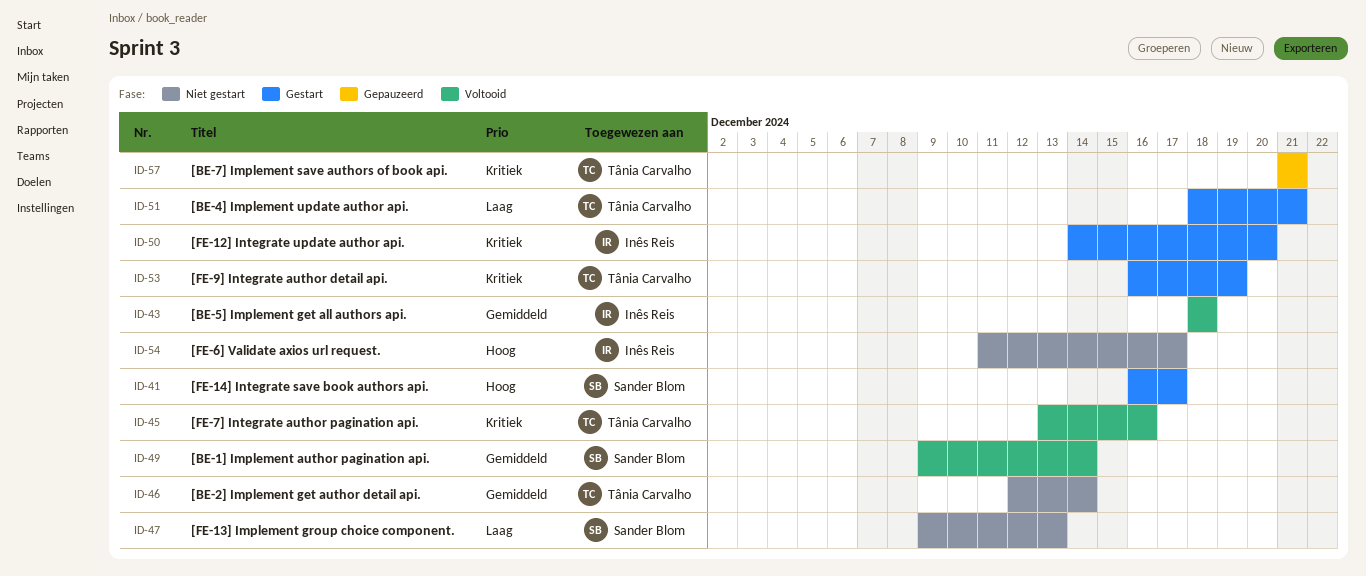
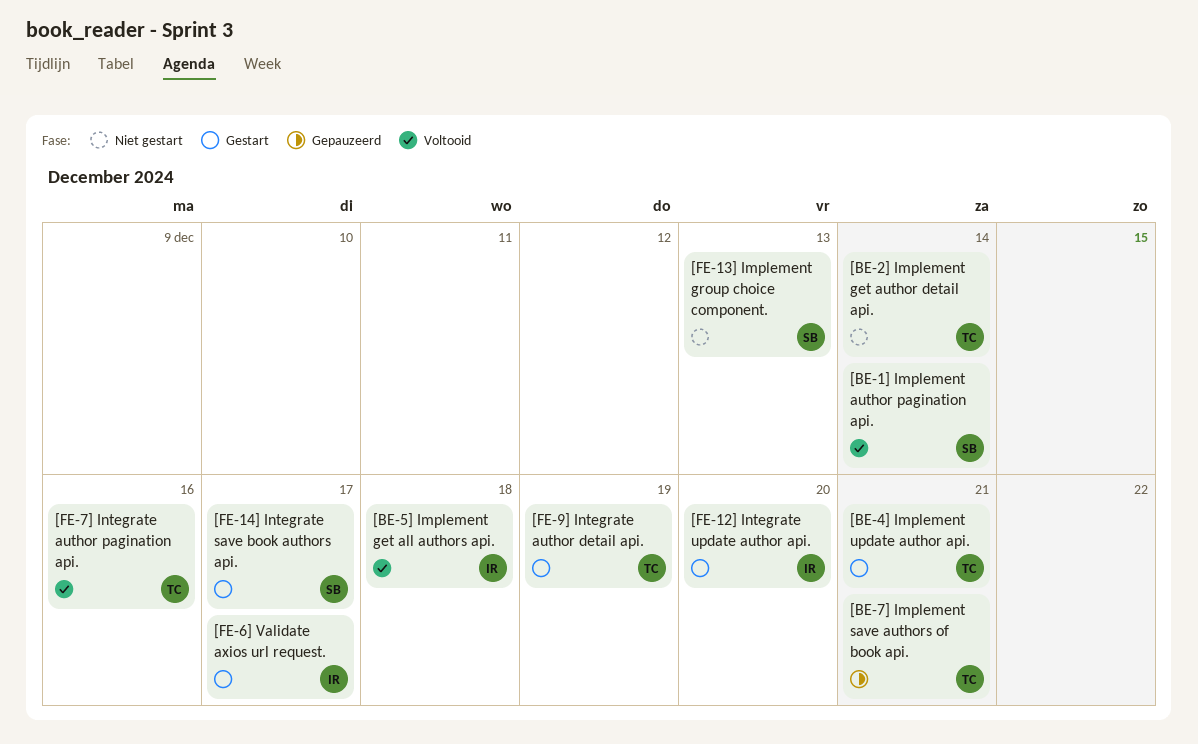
[FE-6] Validate axios url request., status: Niet gestart -> Gestart

